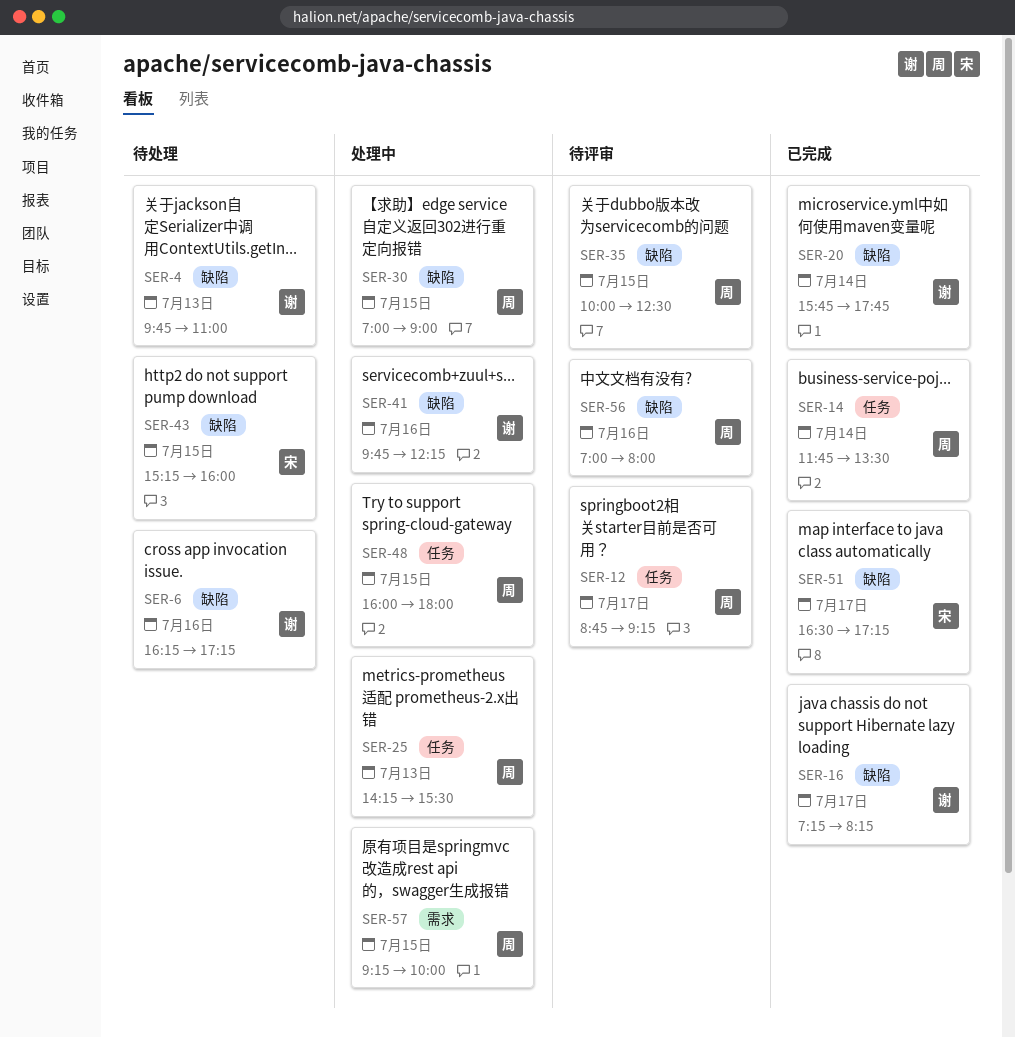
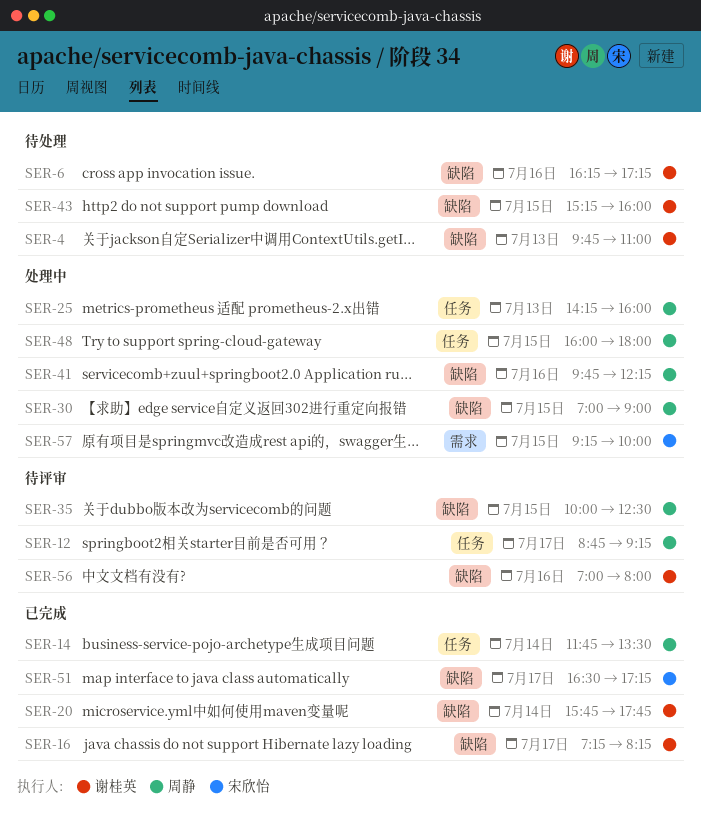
SER-25, ends: 15:30 -> 16:00
SER-41, owner: 谢桂英 -> 周静
SER-43, owner: 宋欣怡 -> 谢桂英
SER-56, owner: 周静 -> 谢桂英
SER-57, owner: 周静 -> 宋欣怡

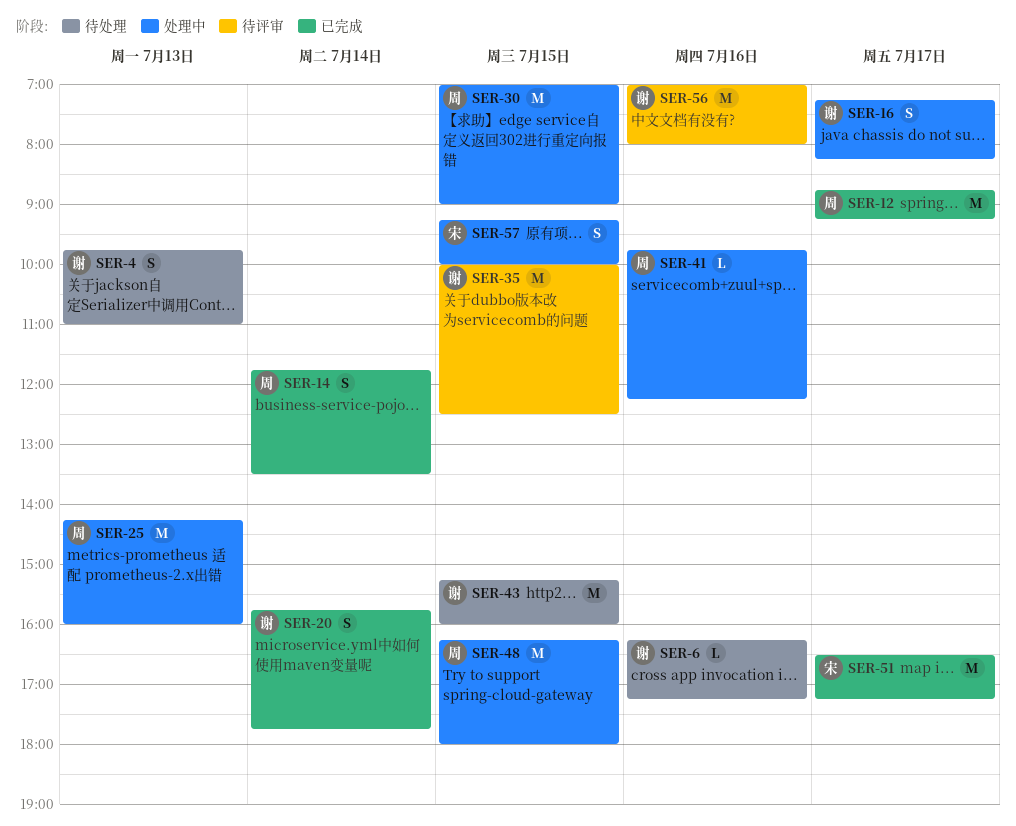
SER-12, status: 待评审 -> 已完成
SER-16, status: 已完成 -> 处理中
SER-35, owner: 周静 -> 谢桂英
SER-48, begins: 16:00 -> 16:15

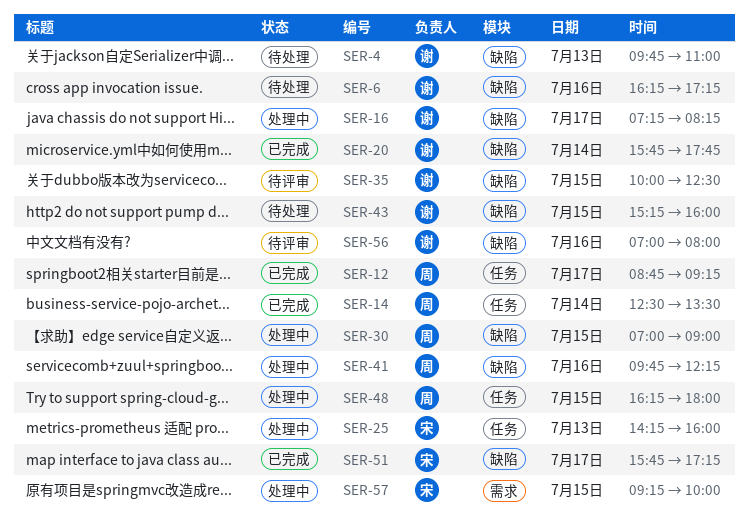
SER-14, begins: 11:45 -> 12:30
SER-25, owner: 周 -> 宋
SER-51, begins: 16:30 -> 15:45

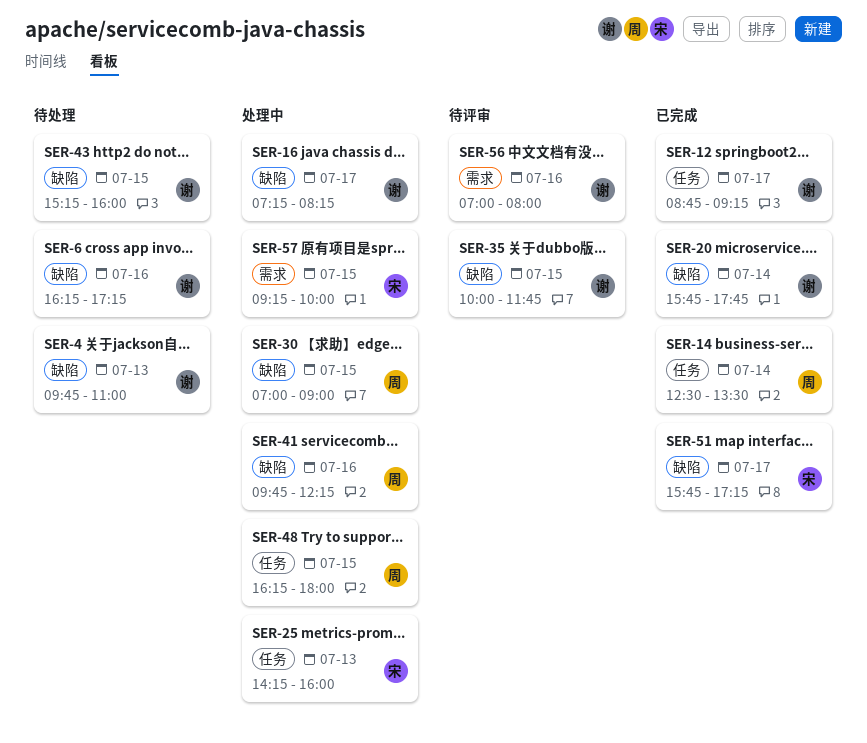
SER-12, owner: 周 -> 谢
SER-35, ends: 12:30 -> 11:45
SER-56, label: 缺陷 -> 需求

